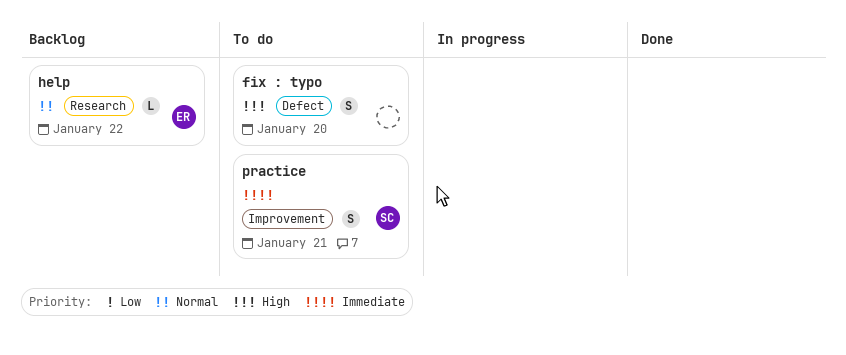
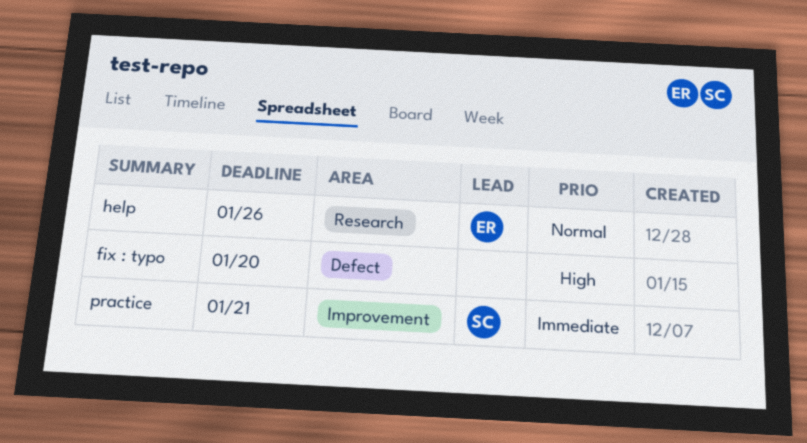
help, due: Jan 22 -> Jan 26

